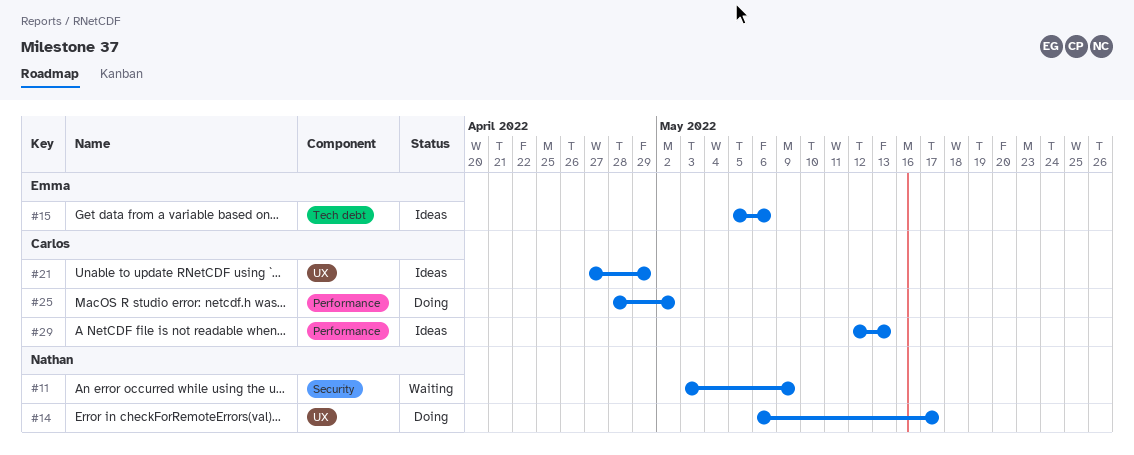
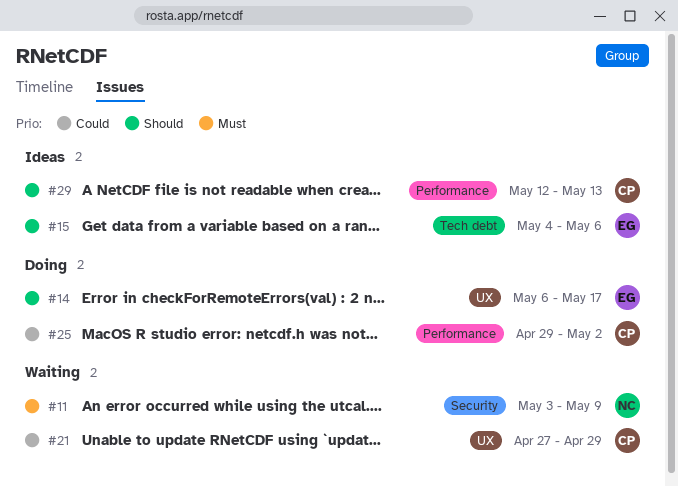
#14, owner: Nathan -> Emma
#15, start: May 5 -> May 4
#21, status: Ideas -> Waiting
#25, start: Apr 28 -> Apr 29

